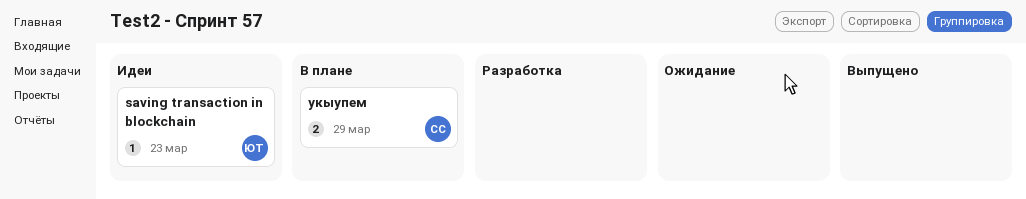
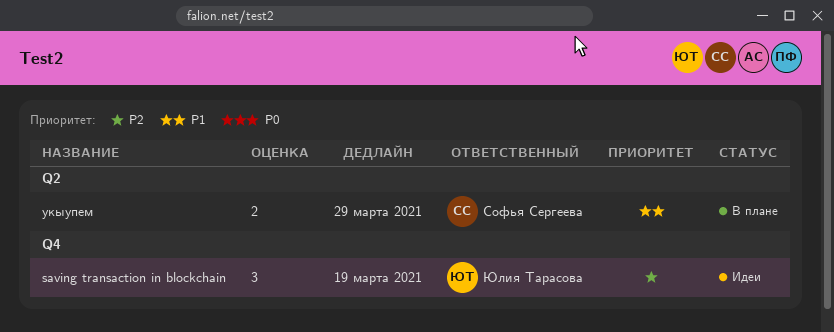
saving transaction in blockchain, estimate: 1 -> 3
saving transaction in blockchain, due: Mar 23 -> Mar 19

